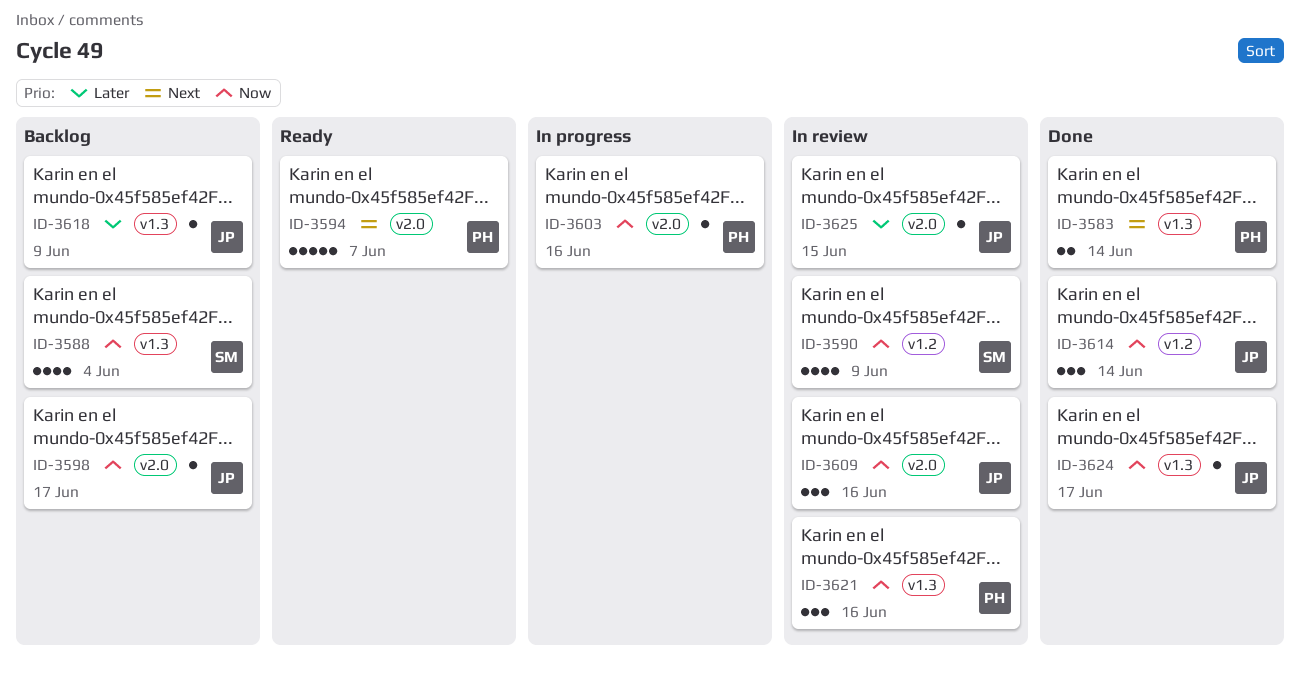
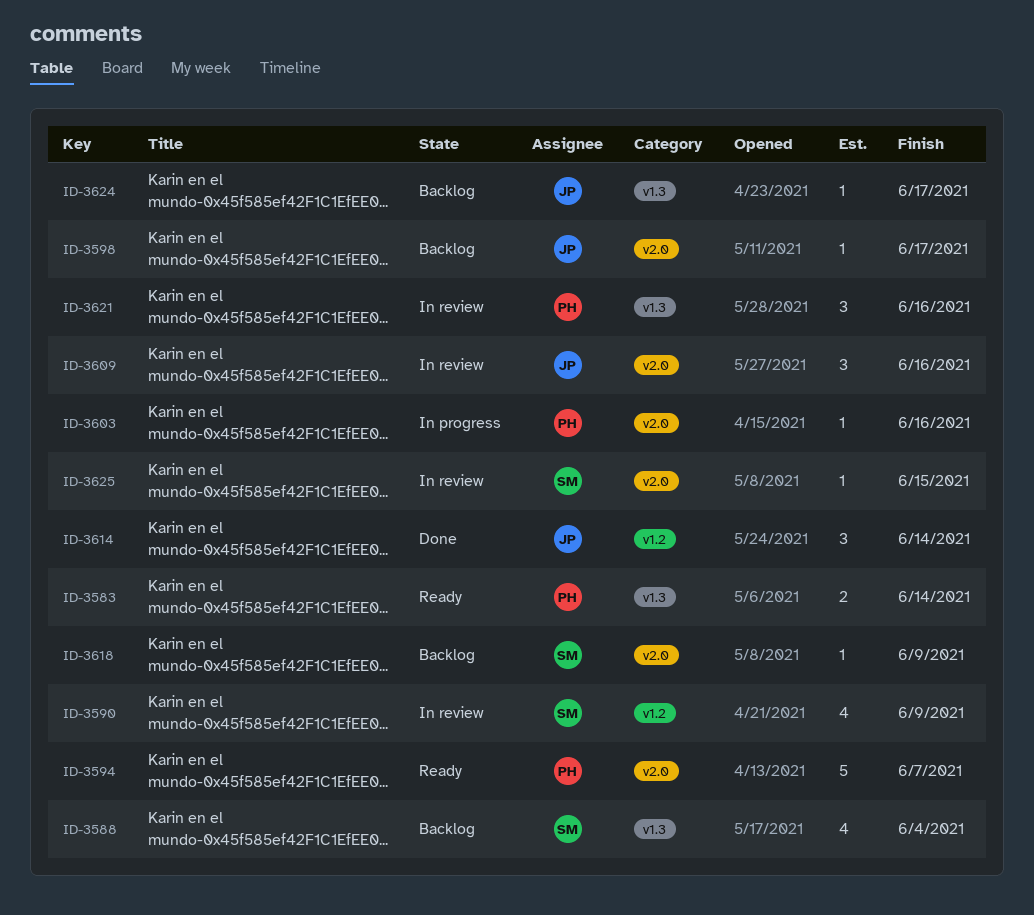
ID-3583, status: Done -> Ready
ID-3618, owner: JP -> SM
ID-3618, label: v1.3 -> v2.0
ID-3624, status: Done -> Backlog
ID-3625, owner: JP -> SM

